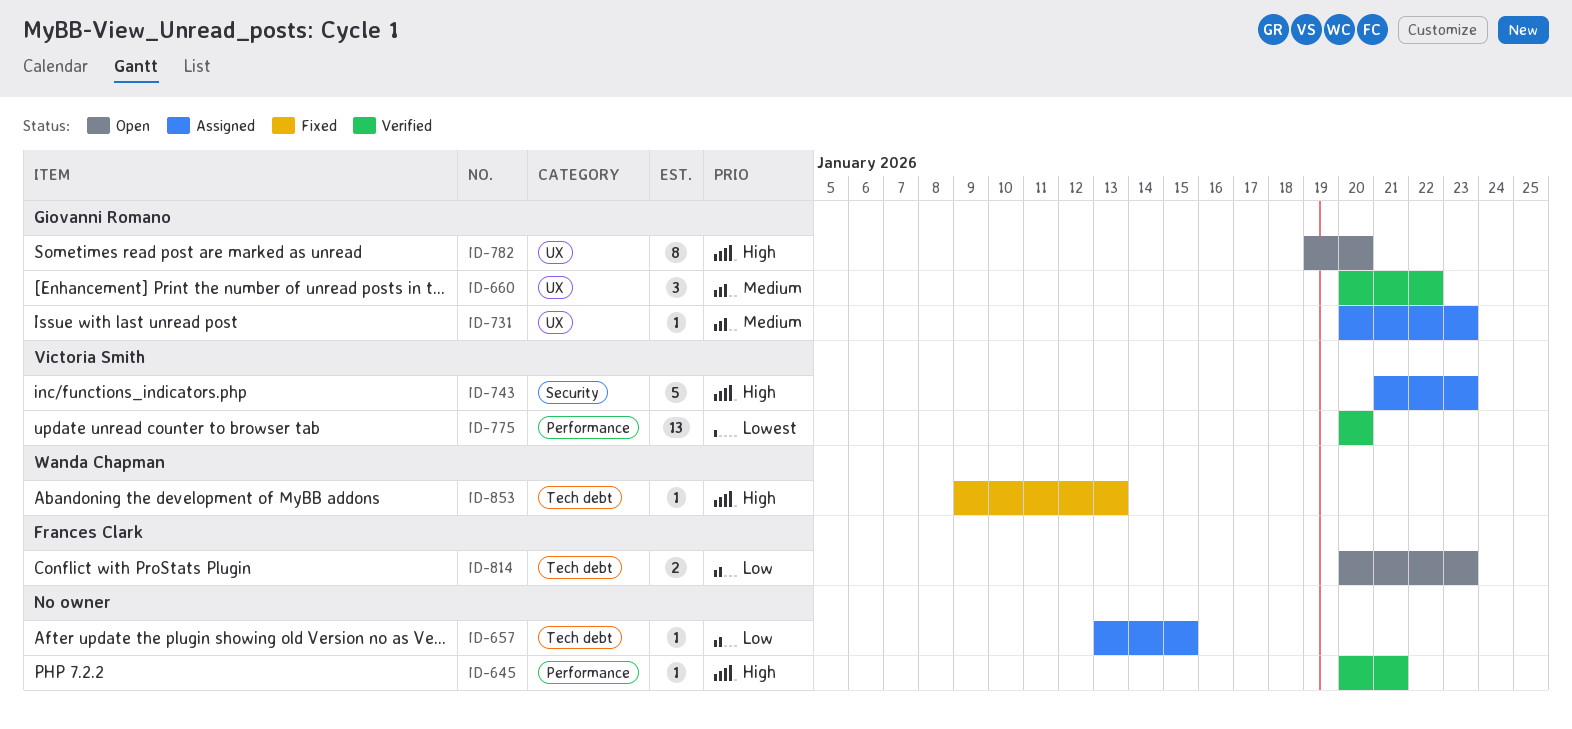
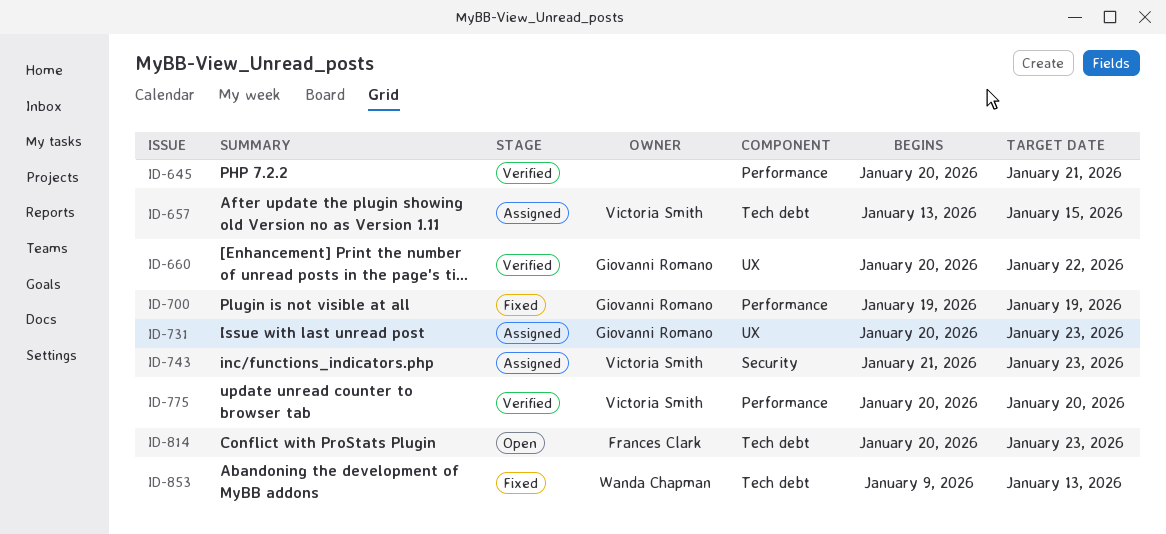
ID-657, owner: none -> Victoria Smith
ID-700: none -> present
ID-782: present -> none

